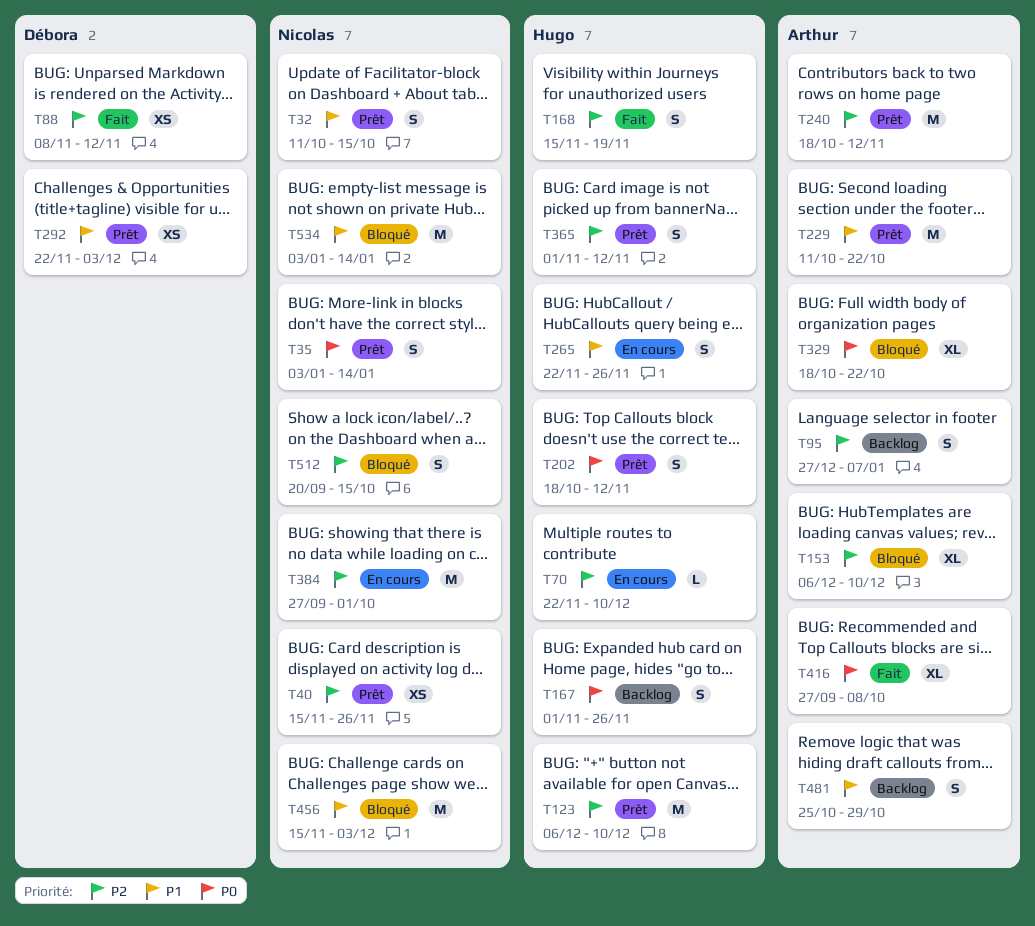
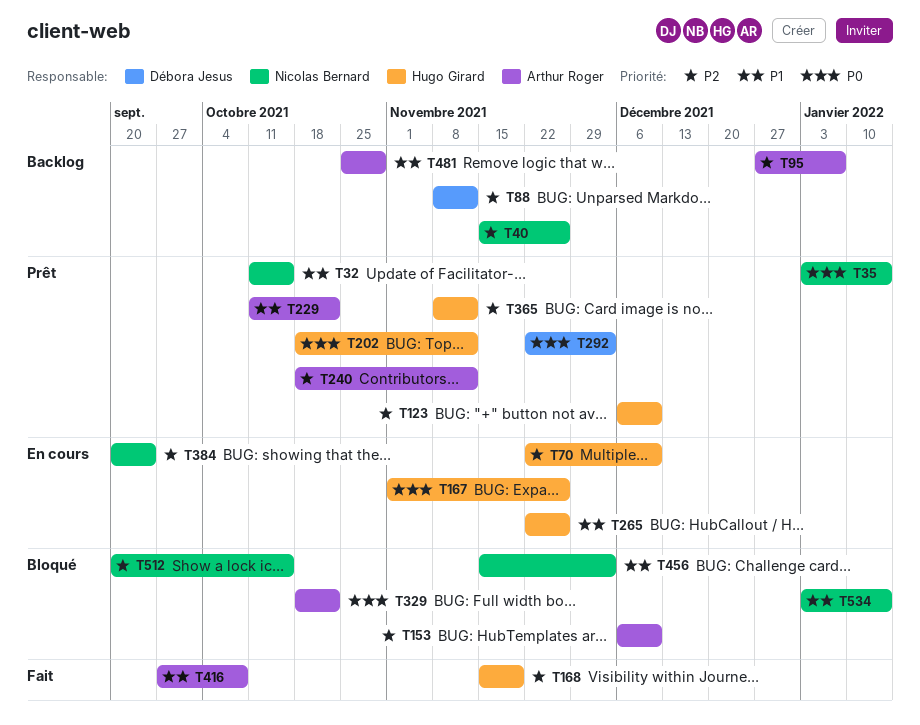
T40, status: Prêt -> Backlog
T88, status: Fait -> Backlog
T167, status: Backlog -> En cours
T292, priority: P1 -> P0
T365, start: Nov 1 -> Nov 8
T384, start: Sep 27 -> Sep 20
T384, due: Oct 1 -> Sep 24
T416, priority: P0 -> P1

